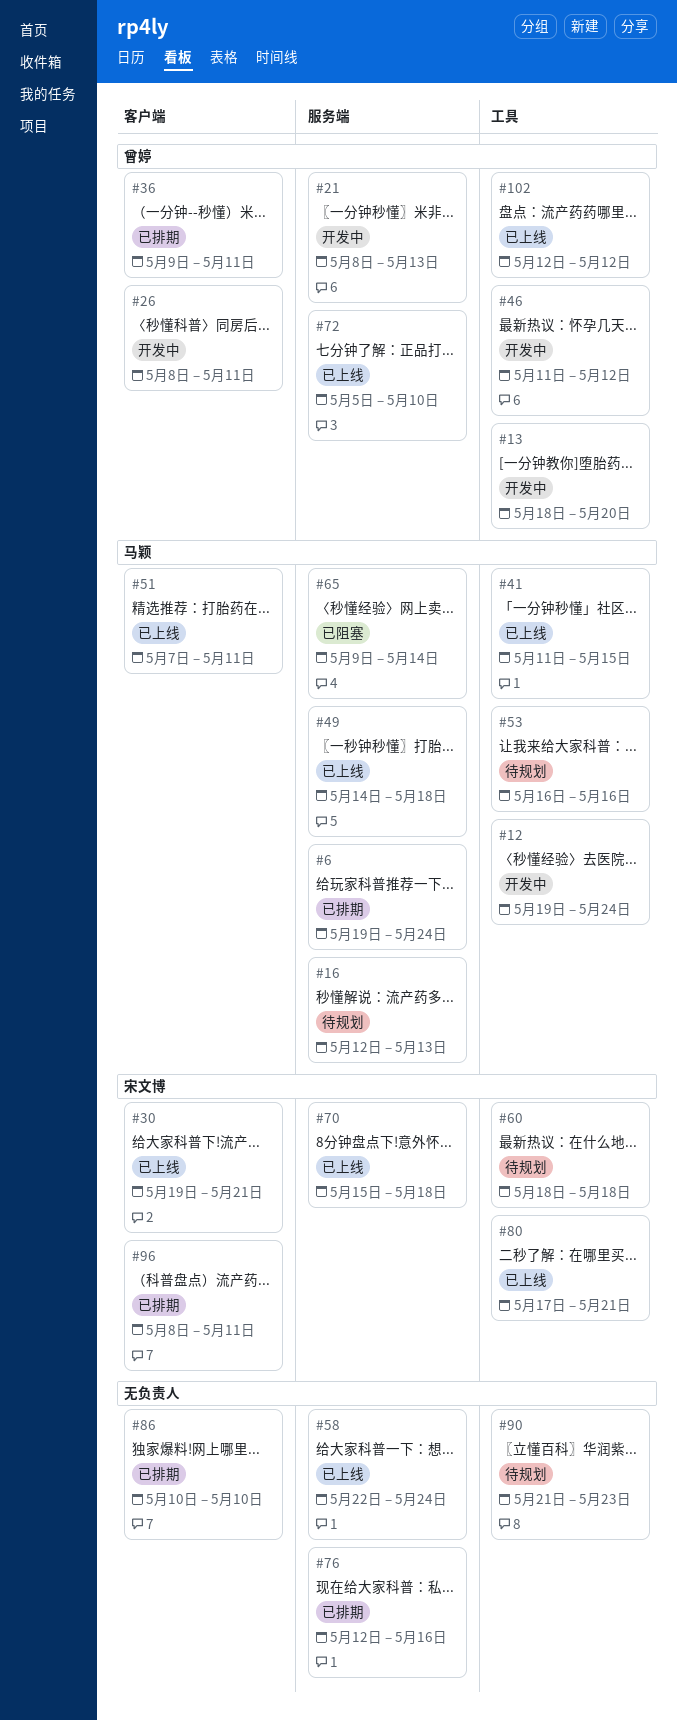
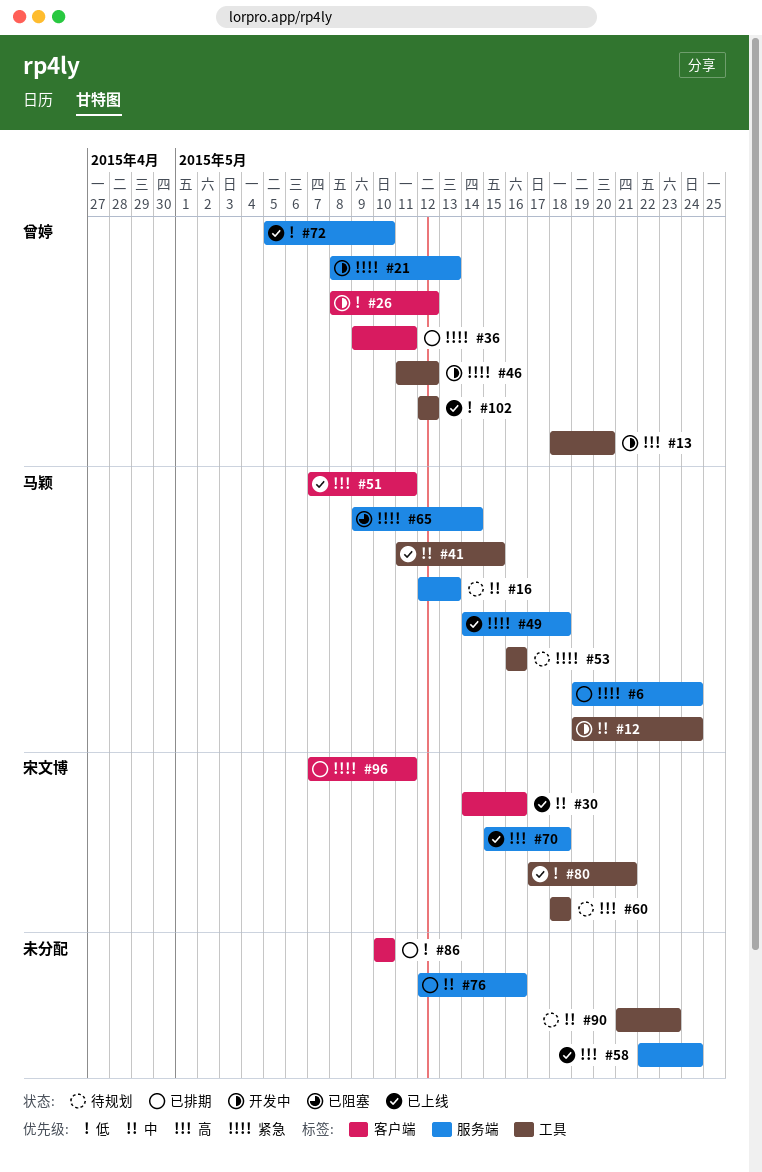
#26, due: May 11 -> May 12
#30, start: May 19 -> May 14
#30, due: May 21 -> May 16
#96, start: May 8 -> May 7

